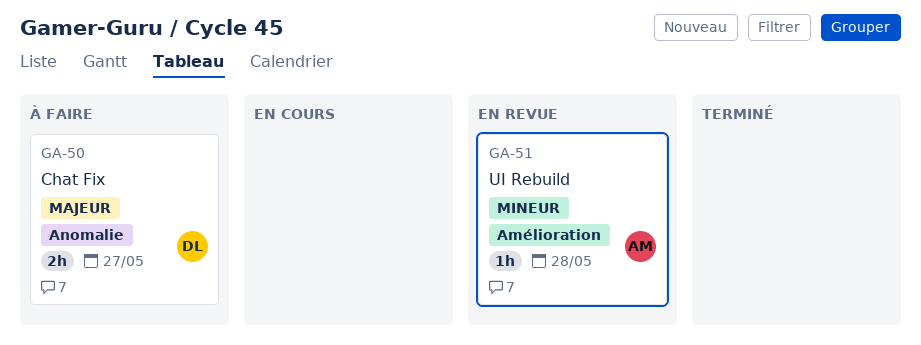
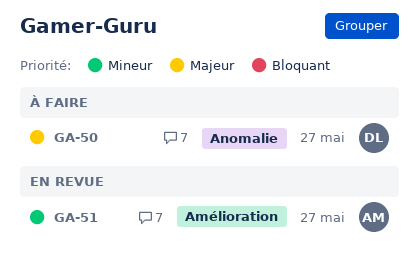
GA-51, due: May 28 -> May 27

